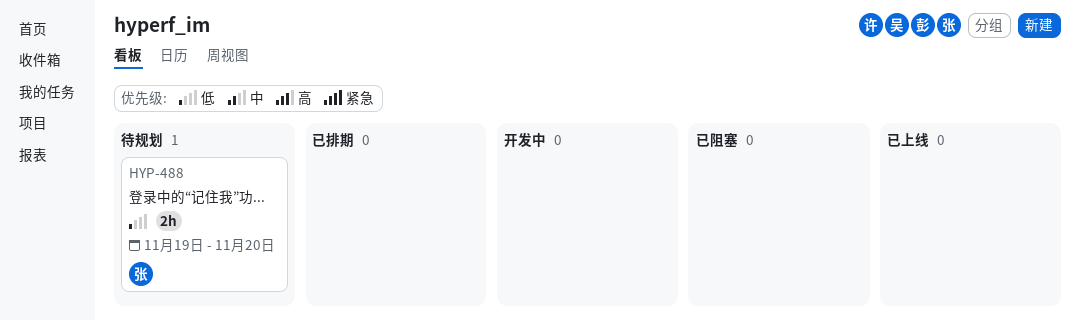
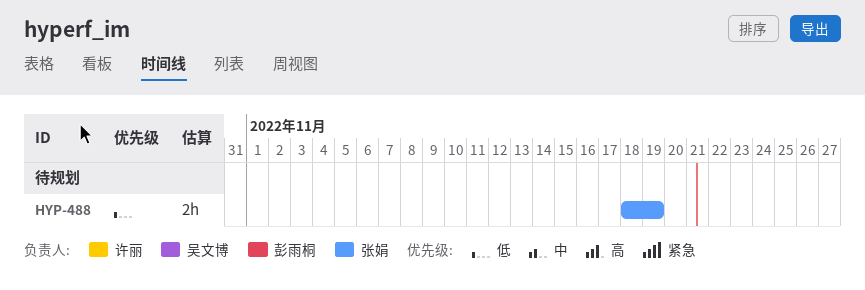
HYP-488, start: Nov 19 -> Nov 18
HYP-488, due: Nov 20 -> Nov 19

